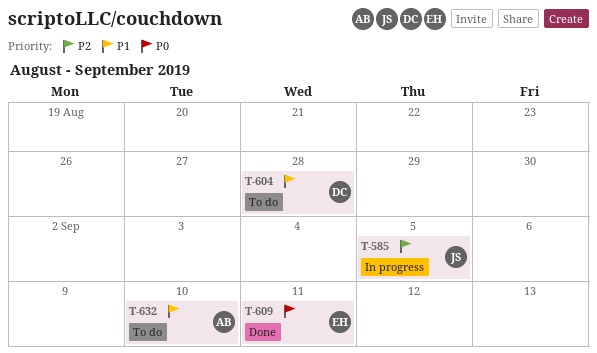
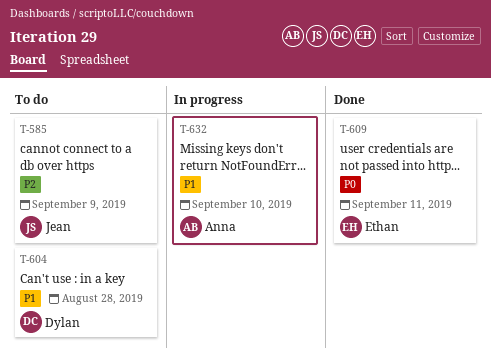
T-585, status: In progress -> To do
T-585, due: Sep 5 -> Sep 9
T-632, status: To do -> In progress

